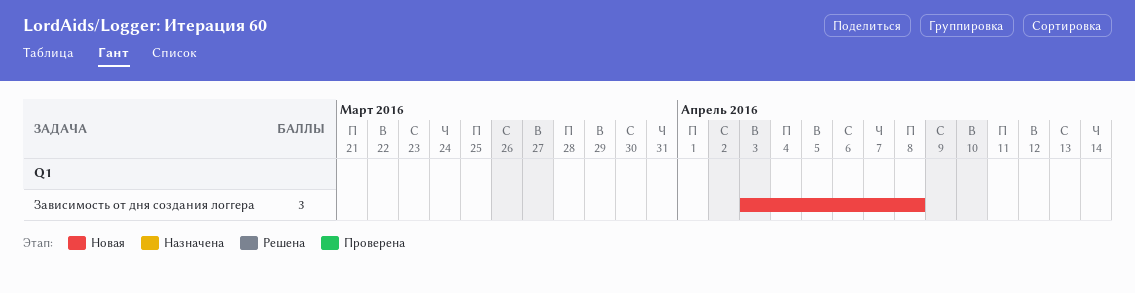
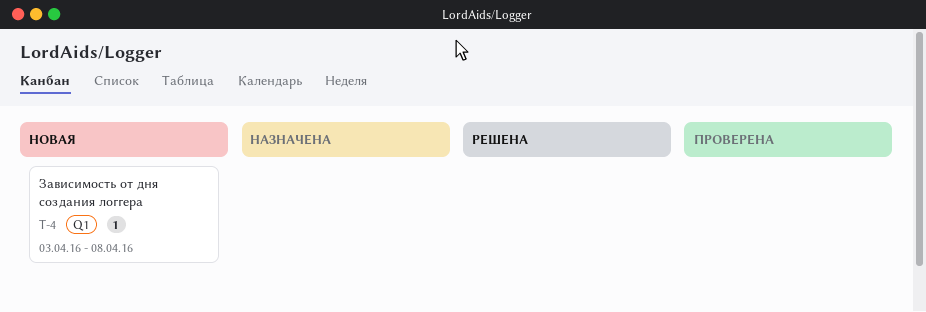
Зависимость от дня создания логгера, estimate: 3 -> 1

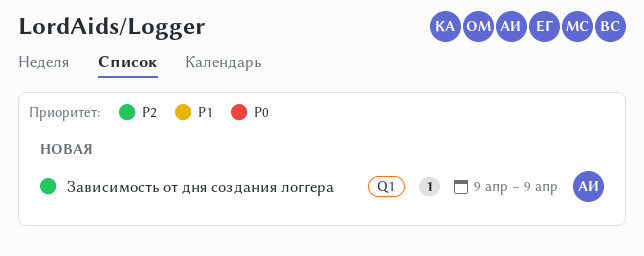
Зависимость от дня создания логгера, start: Apr 3 -> Apr 9
Зависимость от дня создания логгера, due: Apr 8 -> Apr 9

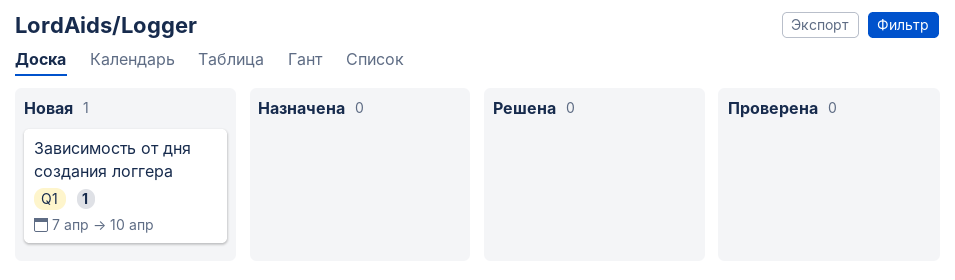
Зависимость от дня создания логгера, start: Apr 9 -> Apr 7
Зависимость от дня создания логгера, due: Apr 9 -> Apr 10

